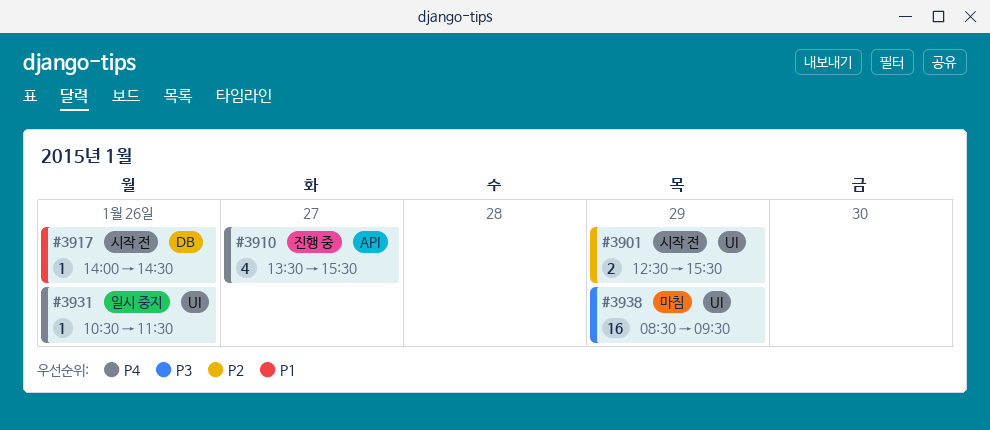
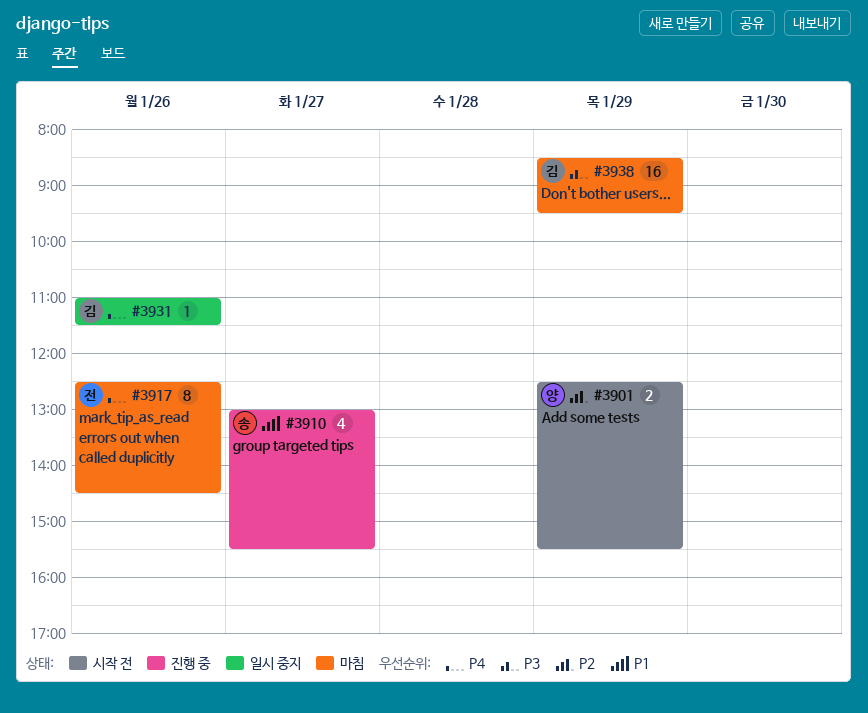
#3910, priority: P4 -> P1
#3910, begins: 13:30 -> 13:00
#3917, status: 시작 전 -> 마침
#3917, priority: P1 -> P4
#3917, estimate: 1 -> 8
#3917, begins: 14:00 -> 12:30
#3931, begins: 10:30 -> 11:00

